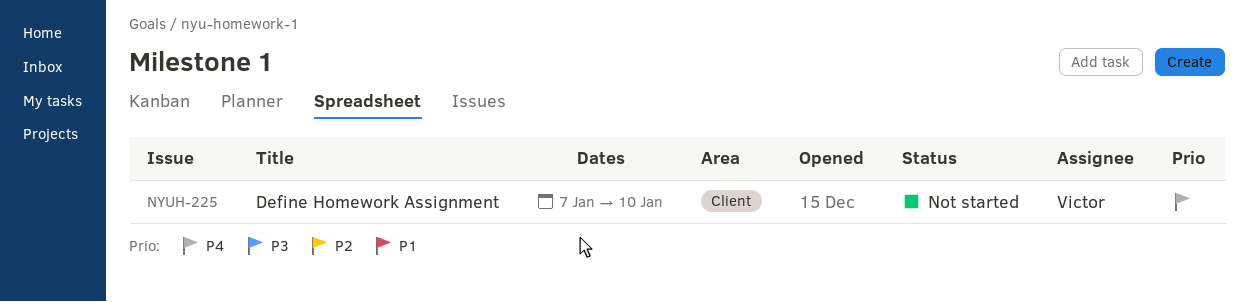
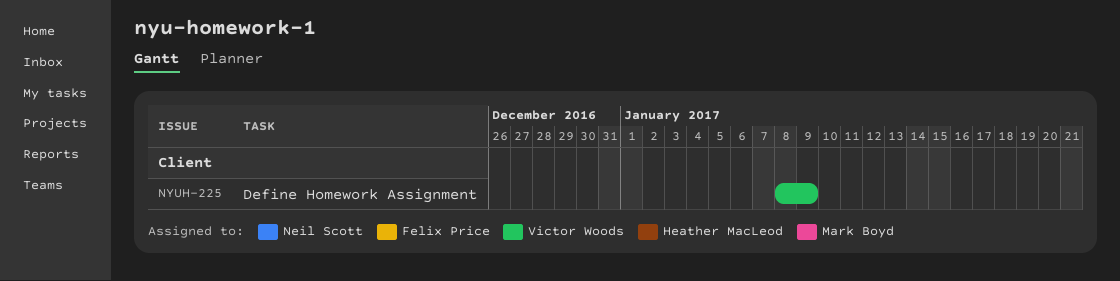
NYUH-225, start: Jan 7 -> Jan 8
NYUH-225, due: Jan 10 -> Jan 9

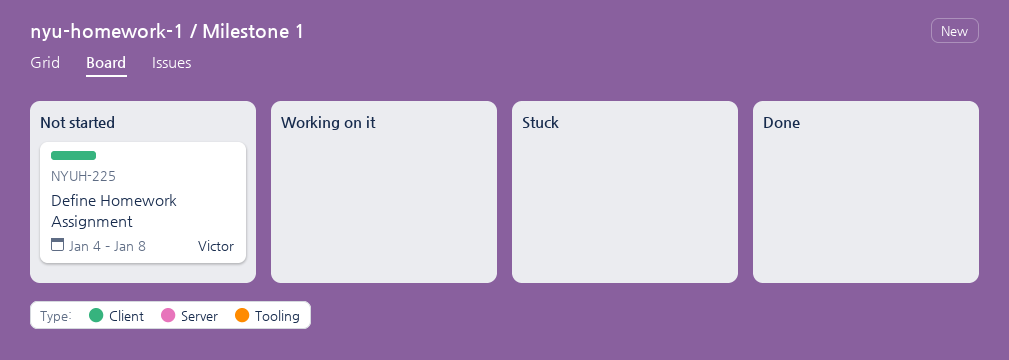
NYUH-225, start: Jan 8 -> Jan 4
NYUH-225, due: Jan 9 -> Jan 8

